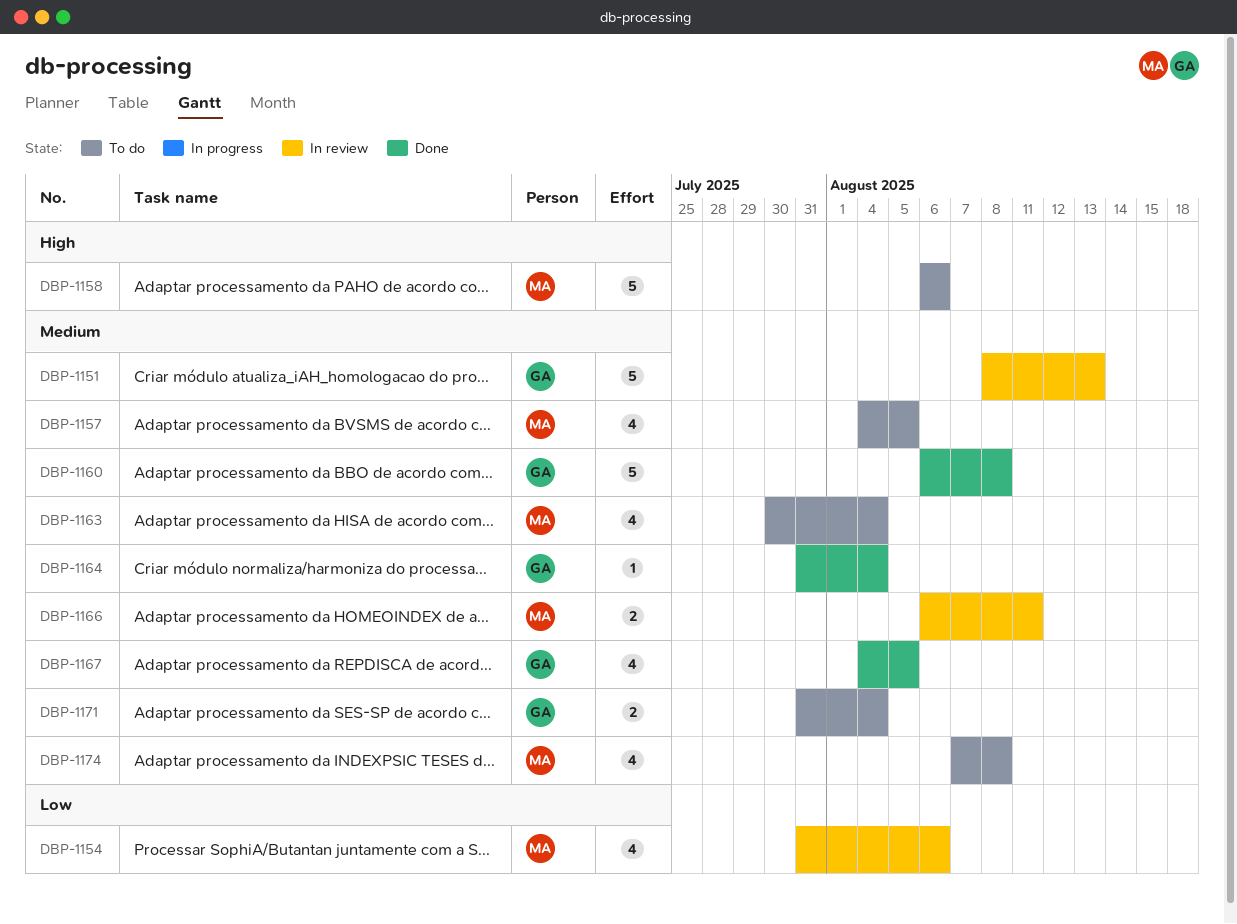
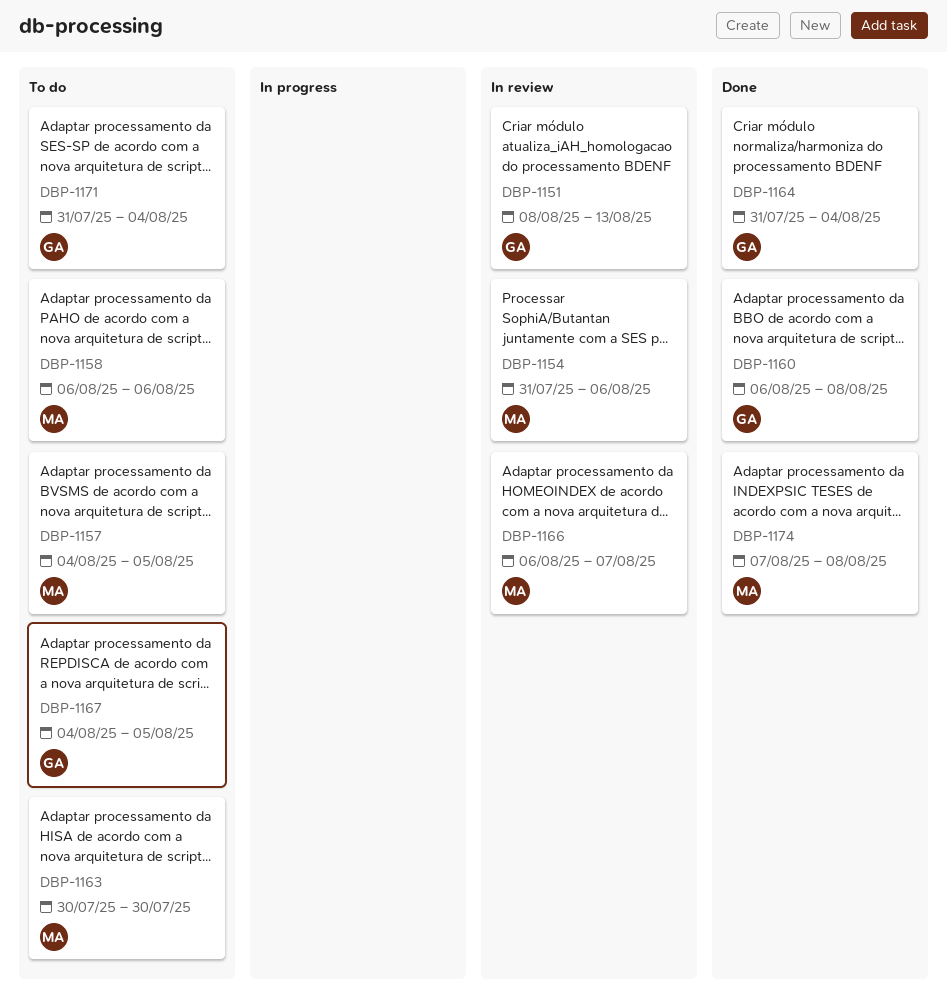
DBP-1163, due: Aug 4 -> Jul 30
DBP-1166, due: Aug 11 -> Aug 7
DBP-1167, status: Done -> To do
DBP-1174, status: To do -> Done

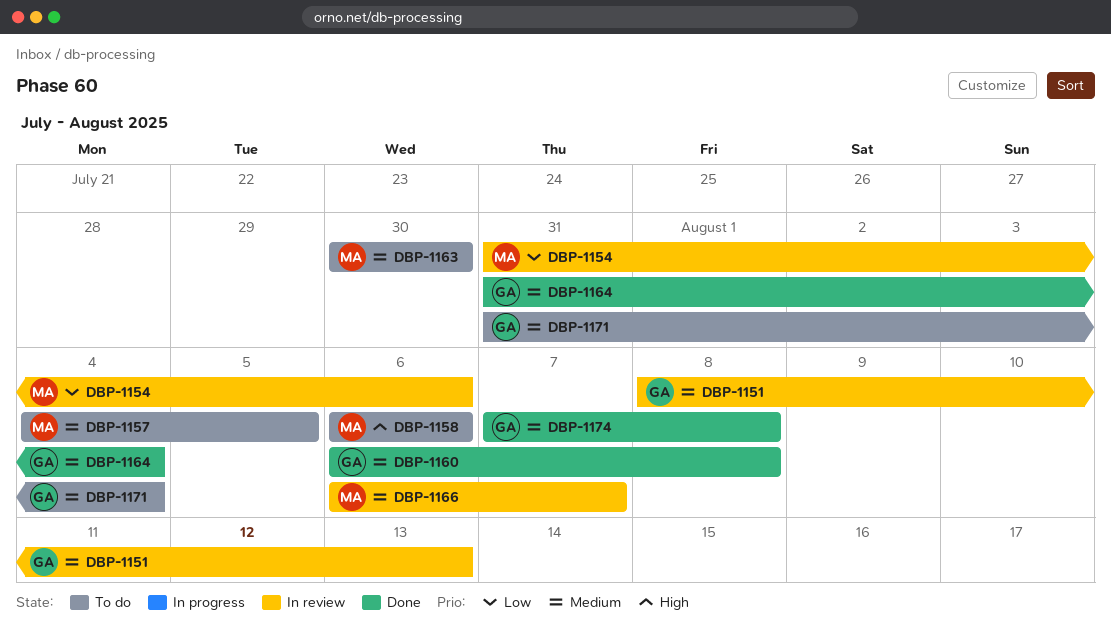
DBP-1167: present -> none
DBP-1174, owner: MA -> GA

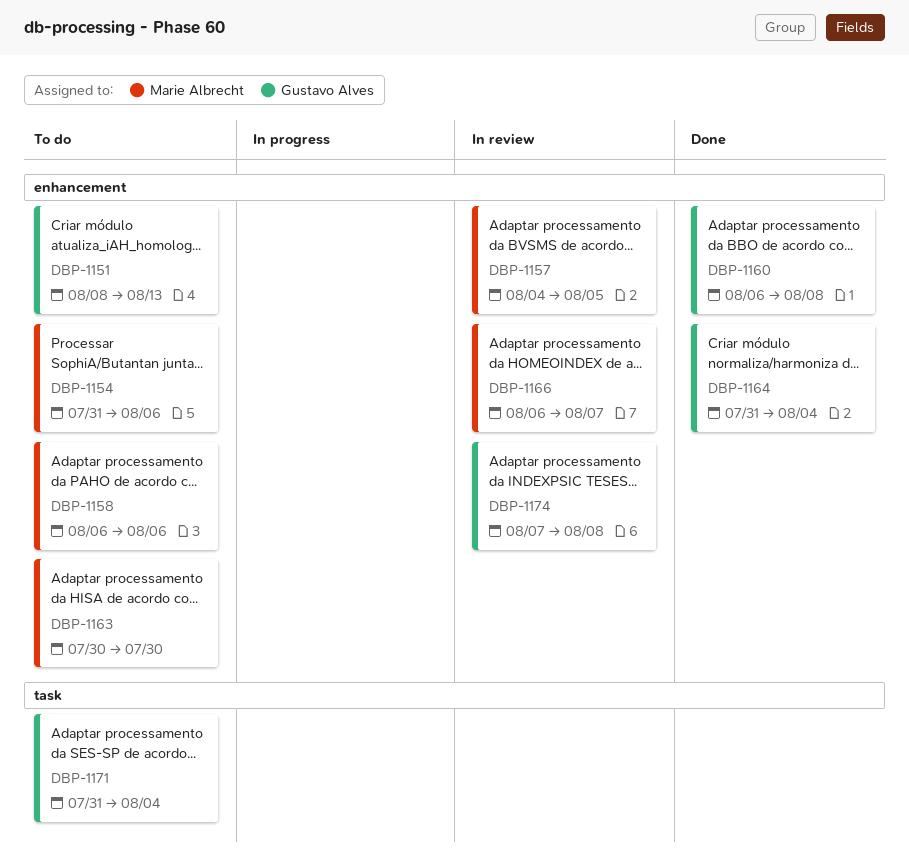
DBP-1151, status: In review -> To do
DBP-1154, status: In review -> To do
DBP-1157, status: To do -> In review
DBP-1174, status: Done -> In review

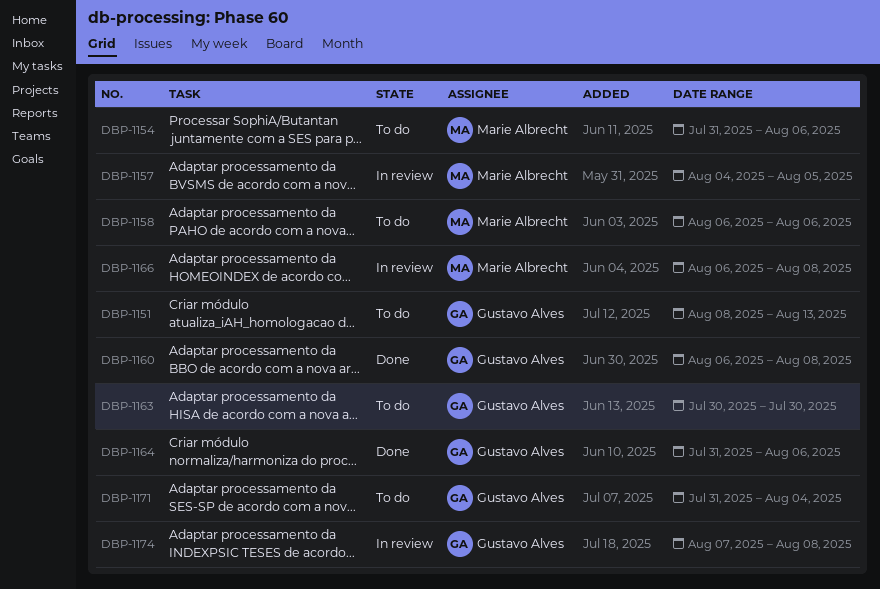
DBP-1163, owner: Marie Albrecht -> Gustavo Alves
DBP-1164, due: Aug 4 -> Aug 6
DBP-1166, due: Aug 7 -> Aug 8

